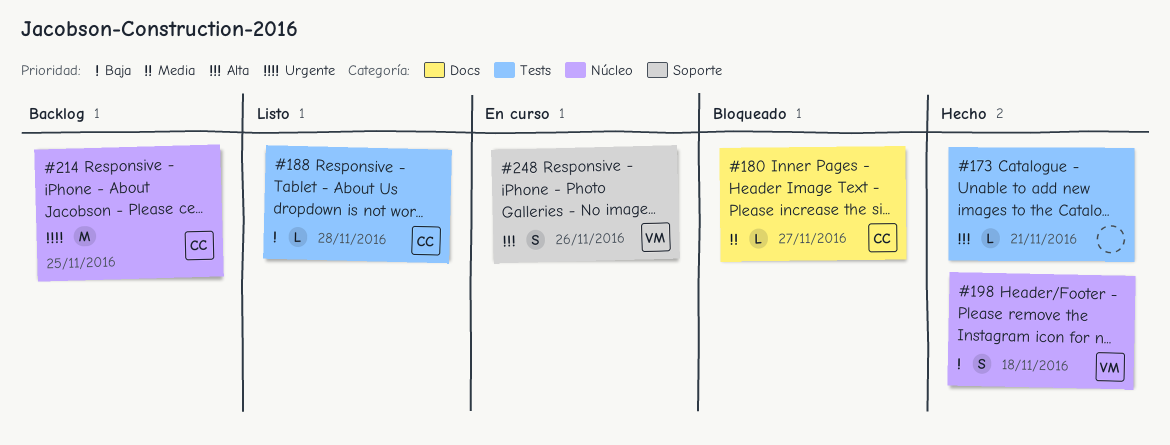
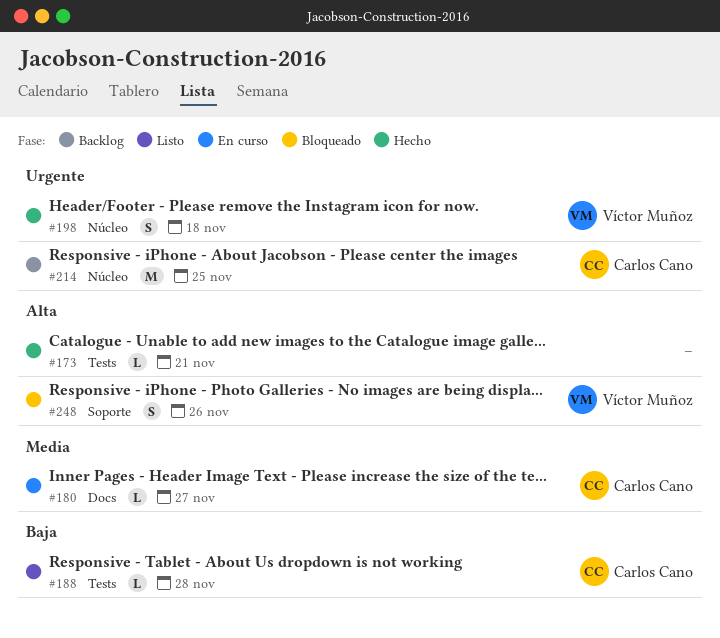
#180, status: Bloqueado -> En curso
#198, priority: Baja -> Urgente
#248, status: En curso -> Bloqueado

